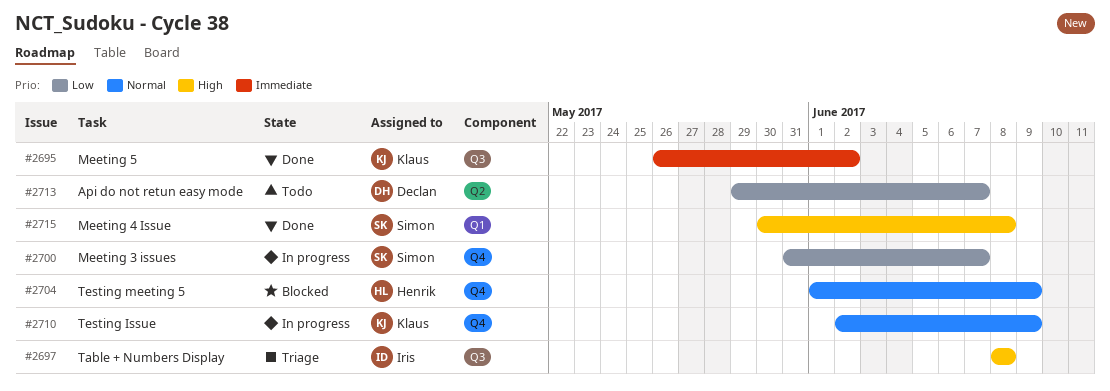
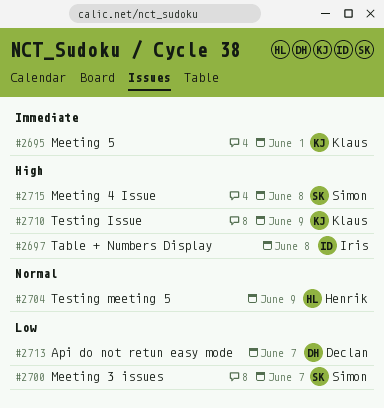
#2695, due: Jun 2 -> Jun 1
#2710, priority: Normal -> High

